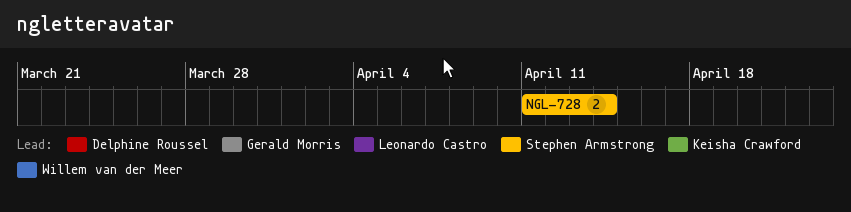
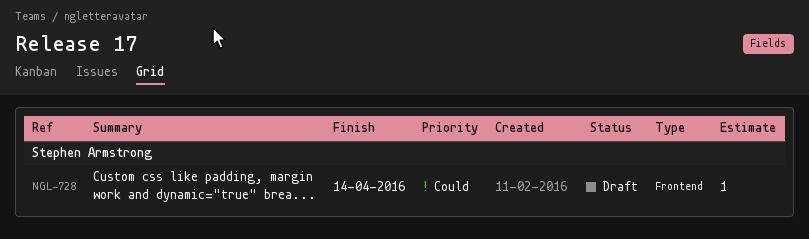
NGL-728, estimate: 2 -> 1

